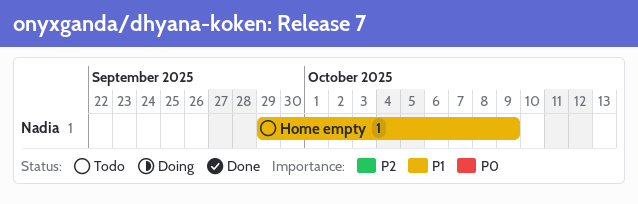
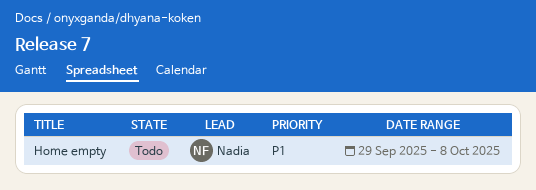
Home empty, due: Oct 9 -> Oct 8

